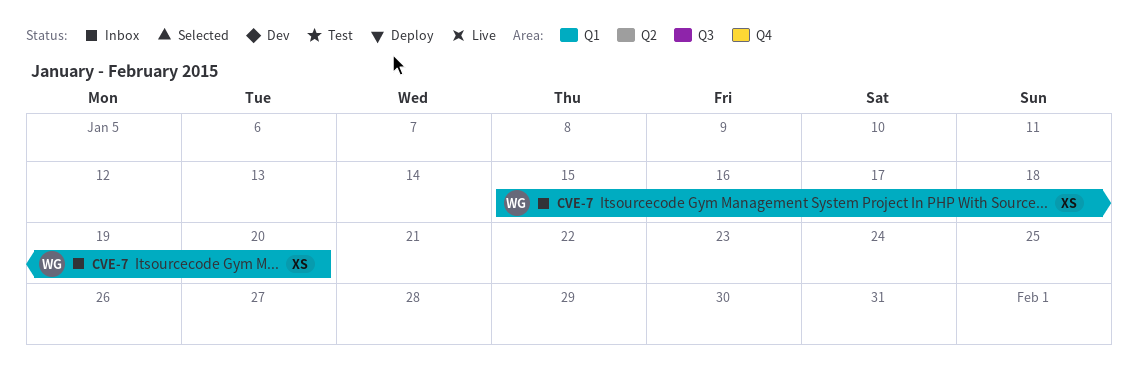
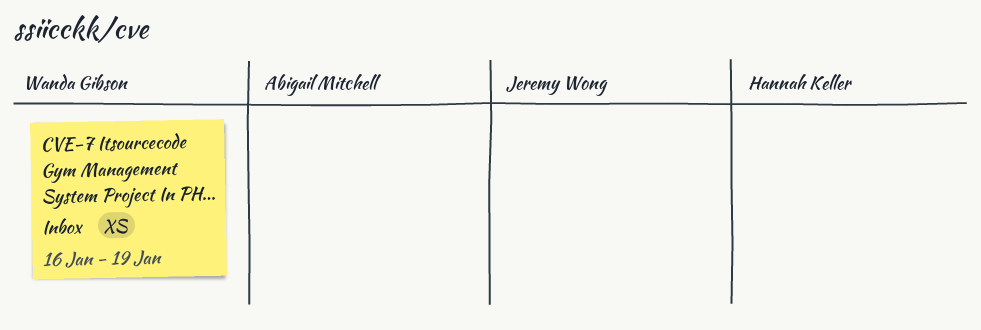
CVE-7, start: Jan 15 -> Jan 16
CVE-7, due: Jan 20 -> Jan 19

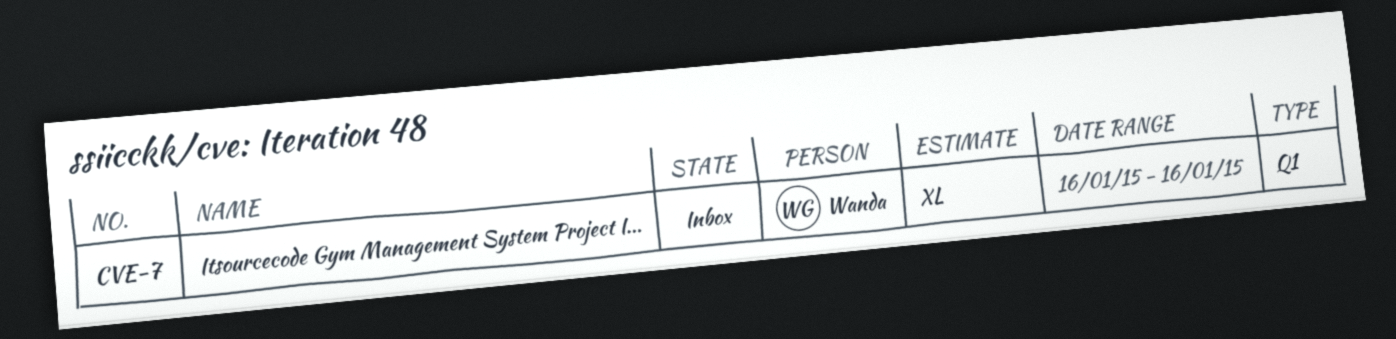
CVE-7, estimate: XS -> XL
CVE-7, due: Jan 19 -> Jan 16

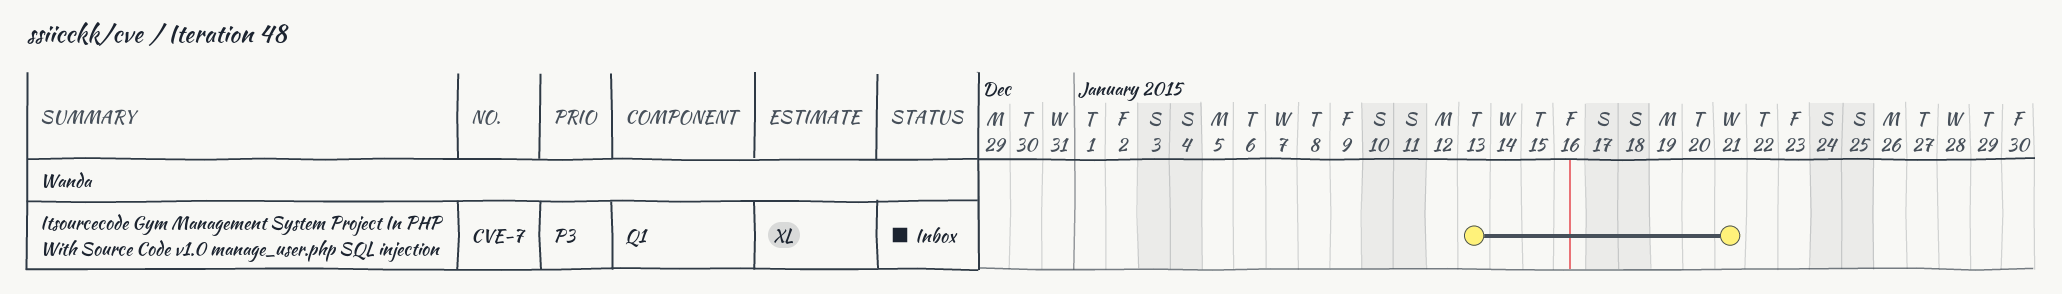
CVE-7, start: Jan 16 -> Jan 13
CVE-7, due: Jan 16 -> Jan 21

